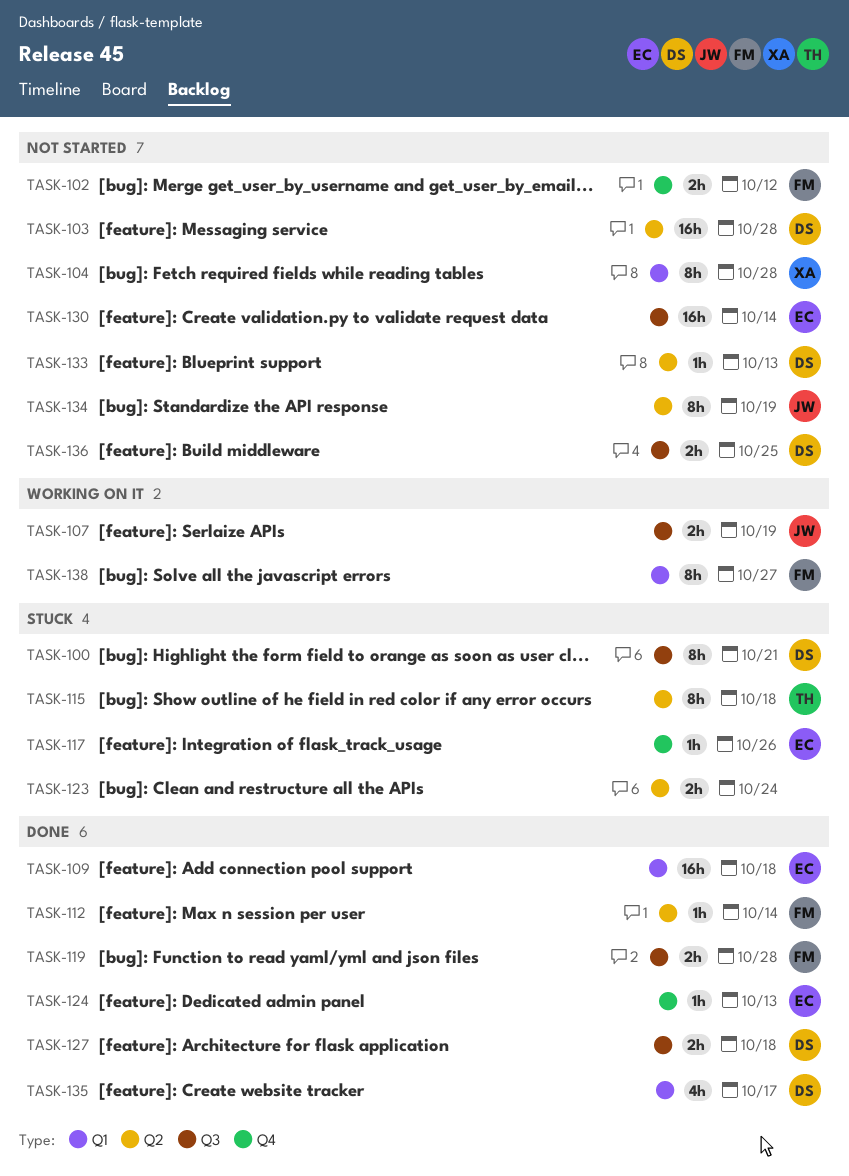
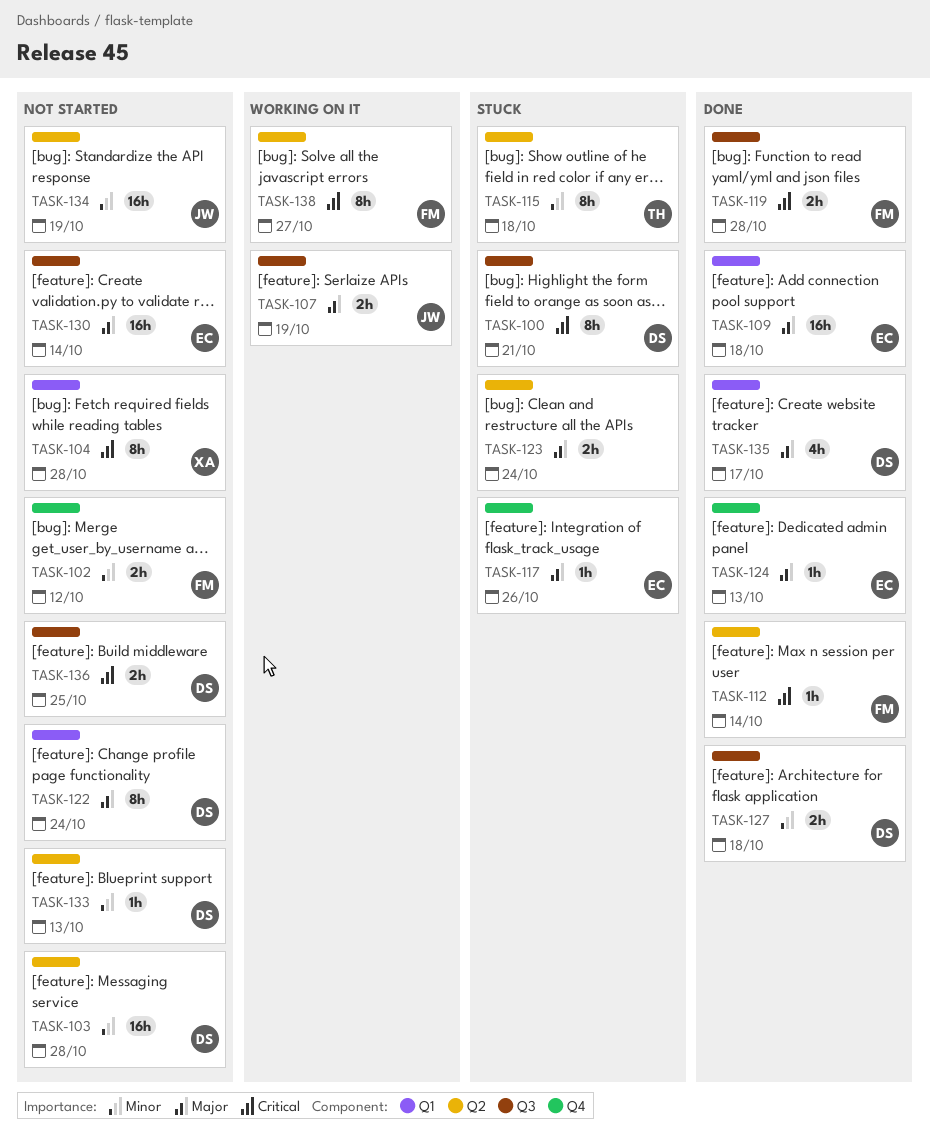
TASK-122: none -> present
TASK-134, estimate: 8h -> 16h
TASK-138, label: Q1 -> Q2

